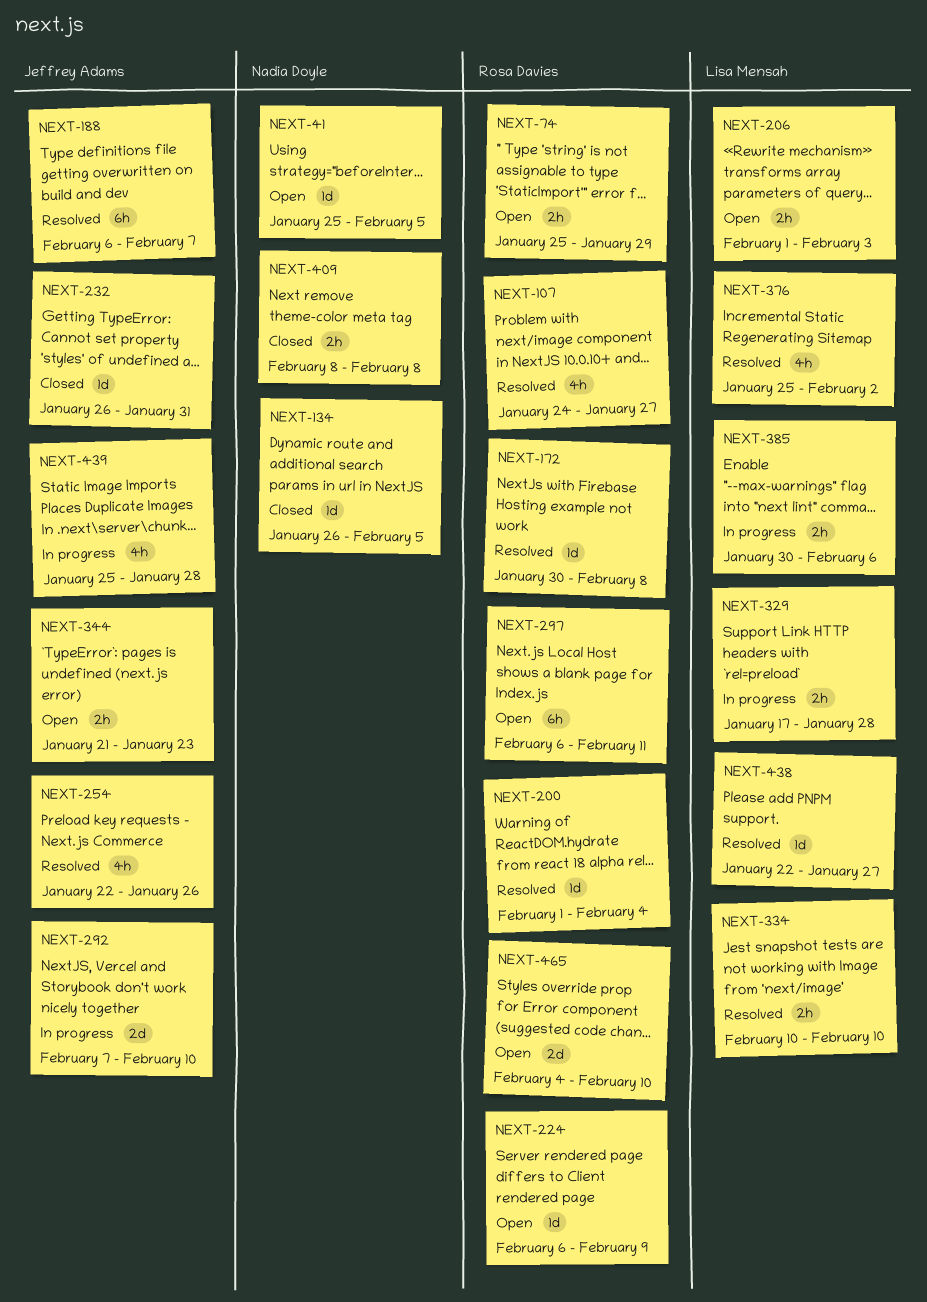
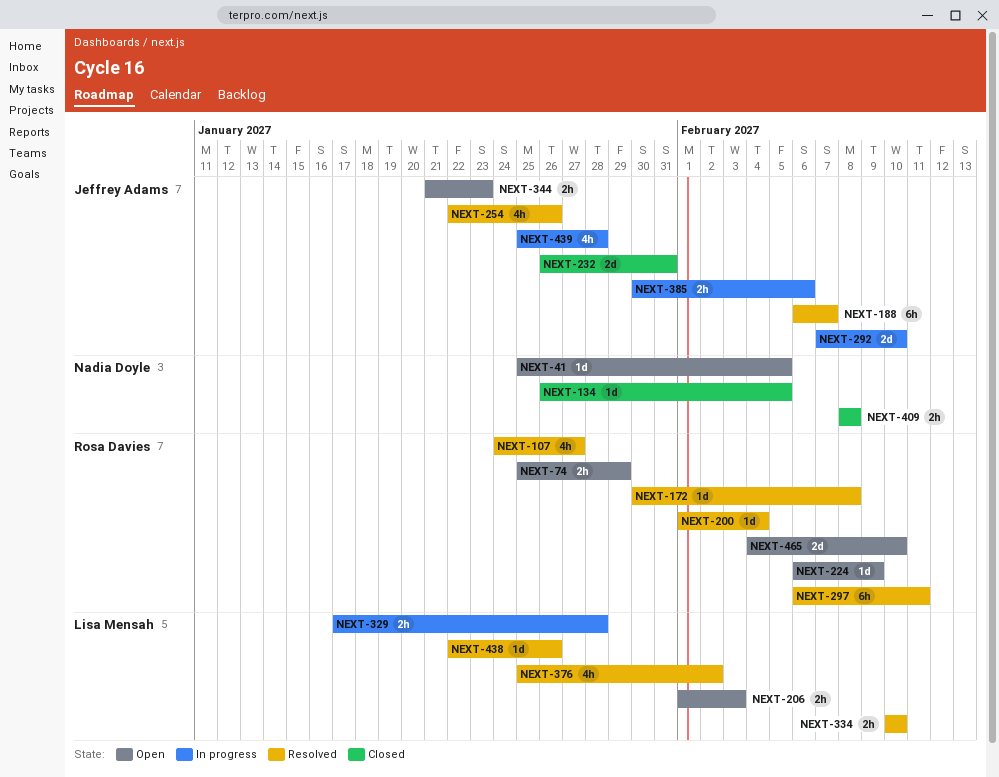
NEXT-232, estimate: 1d -> 2d
NEXT-297, status: Open -> Resolved
NEXT-385, owner: Lisa Mensah -> Jeffrey Adams
NEXT-438, due: Jan 27 -> Jan 26

